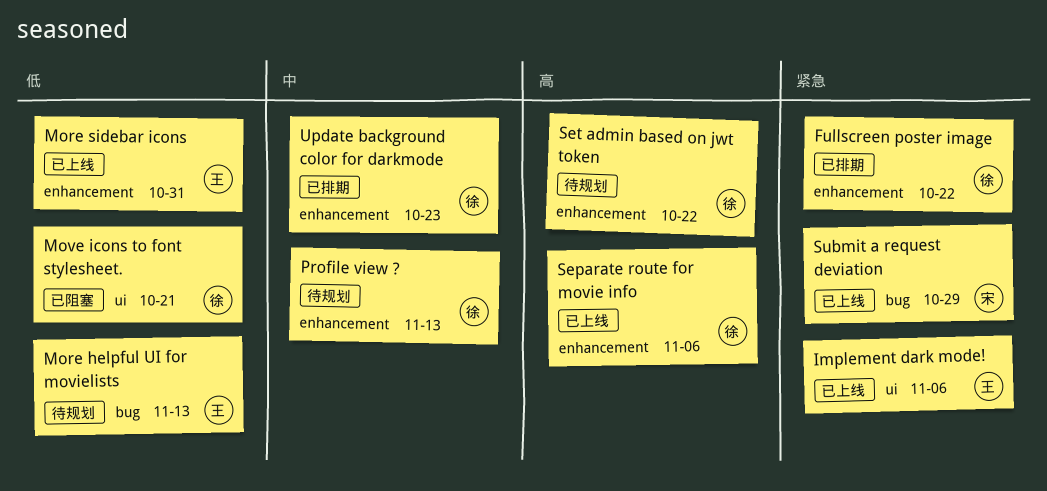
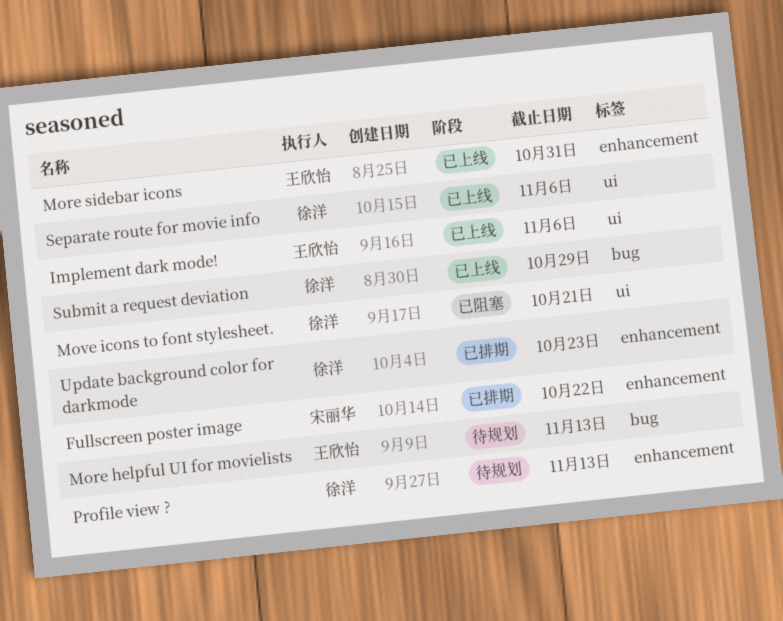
Fullscreen poster image, owner: 徐洋 -> 宋丽华
Separate route for movie info, label: enhancement -> ui
Set admin based on jwt token: present -> none
Submit a request deviation, owner: 宋丽华 -> 徐洋

